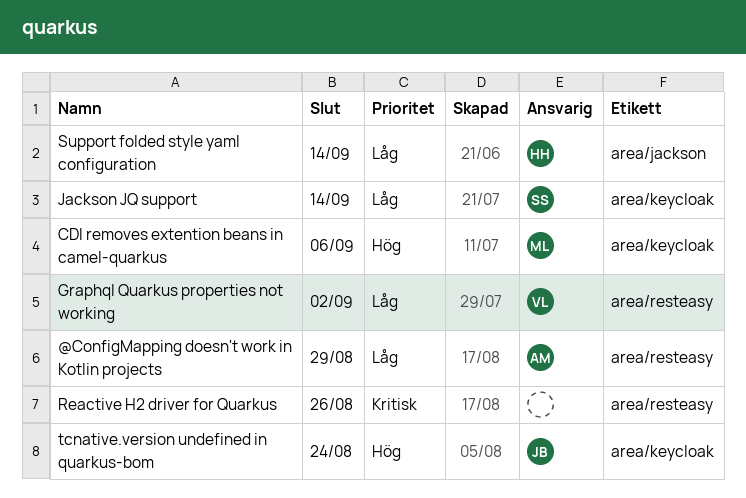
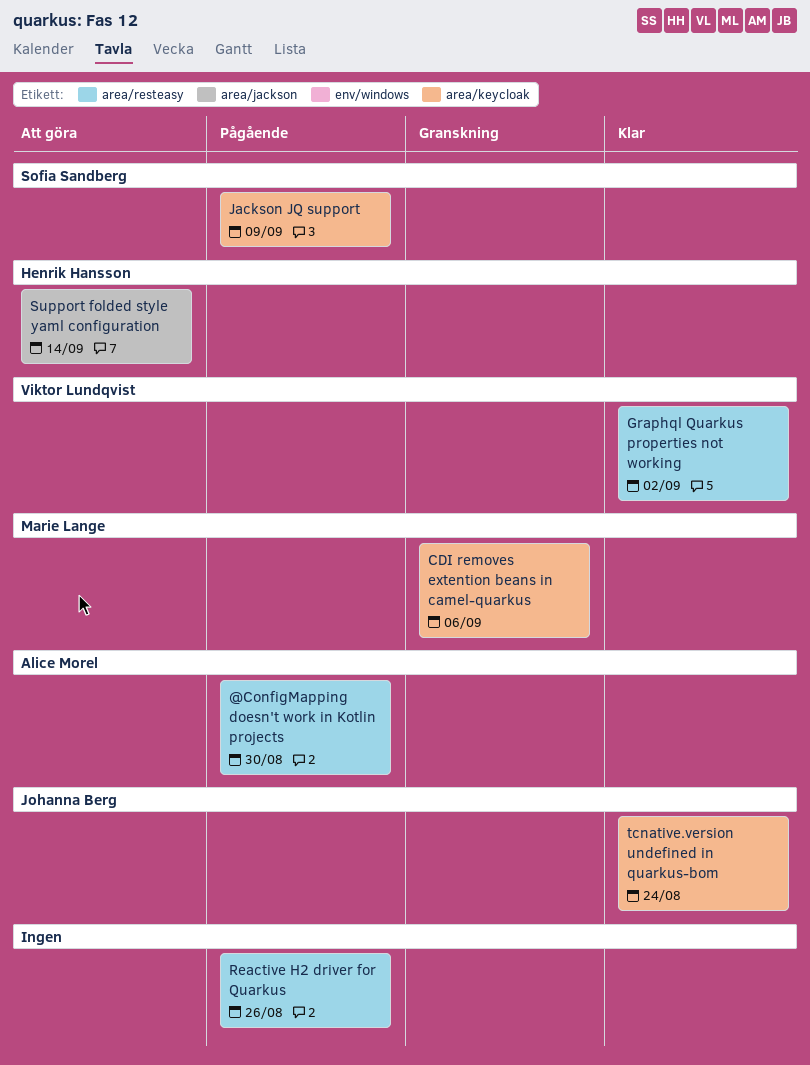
@ConfigMapping doesn't work in Kotlin projects, due: Aug 29 -> Aug 30
Jackson JQ support, due: Sep 14 -> Sep 9

